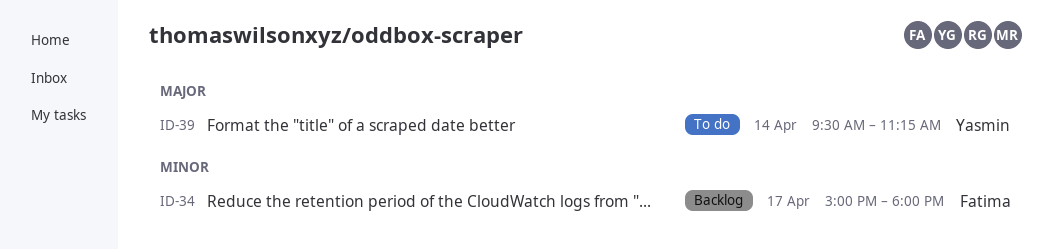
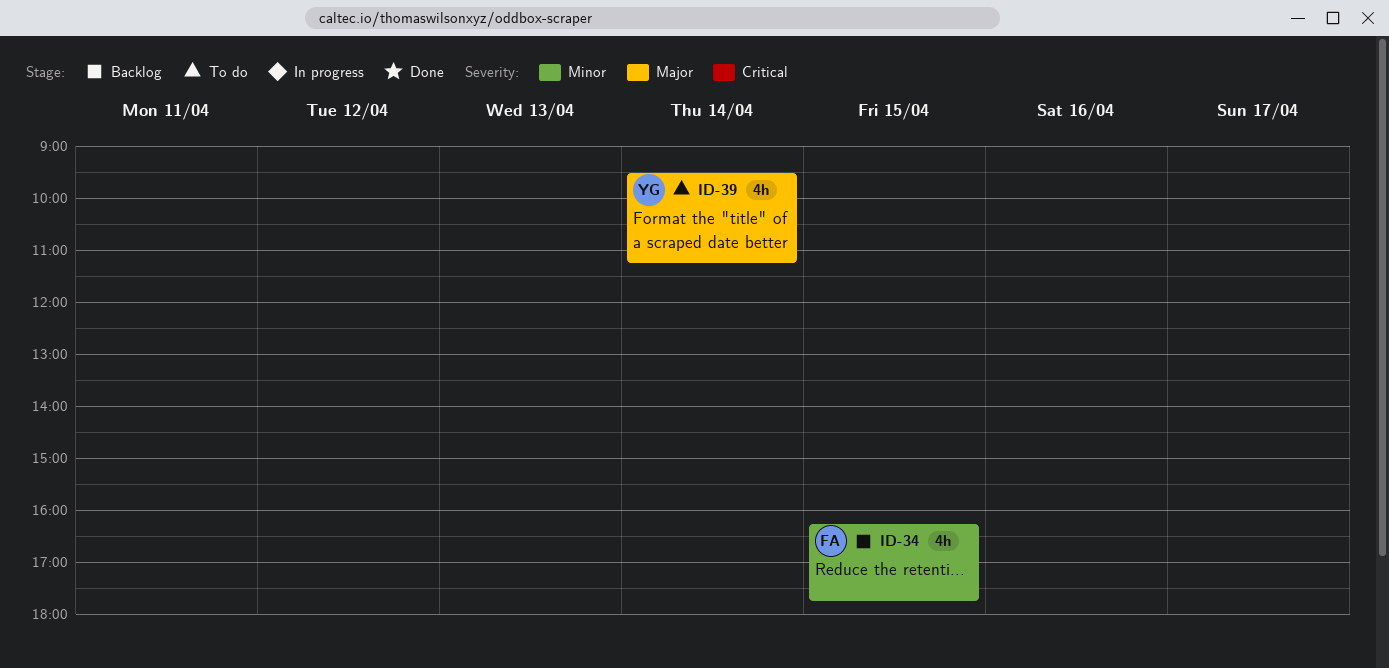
ID-34, day: Apr 17 -> Apr 15
ID-34, begins: 15:00 -> 16:15
ID-34, ends: 18:00 -> 17:45

